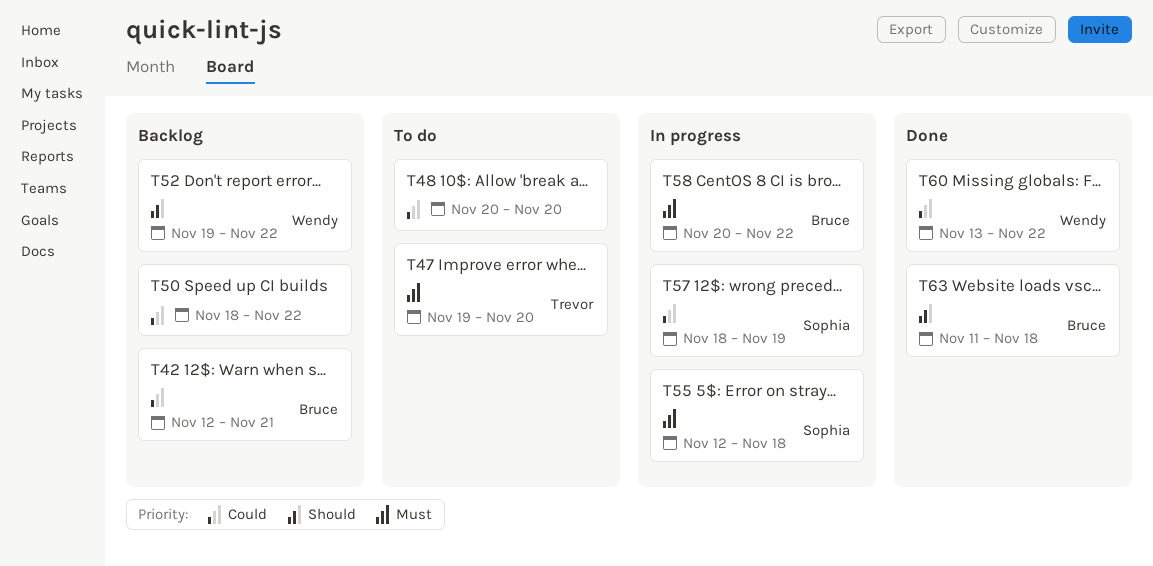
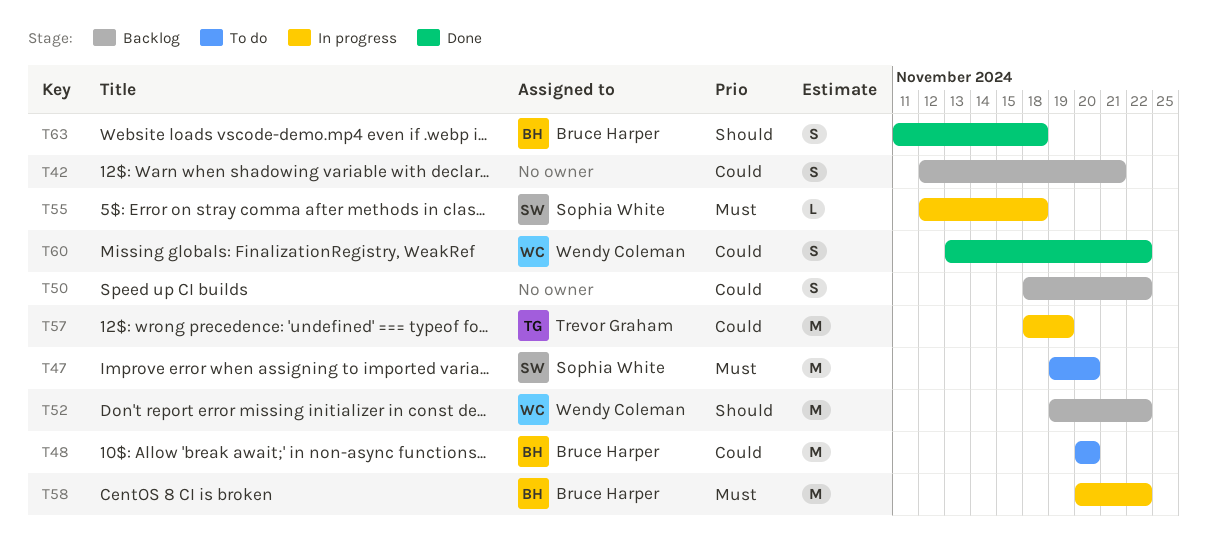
T42, owner: Bruce Harper -> none
T47, owner: Trevor Graham -> Sophia White
T48, owner: none -> Bruce Harper
T57, owner: Sophia White -> Trevor Graham

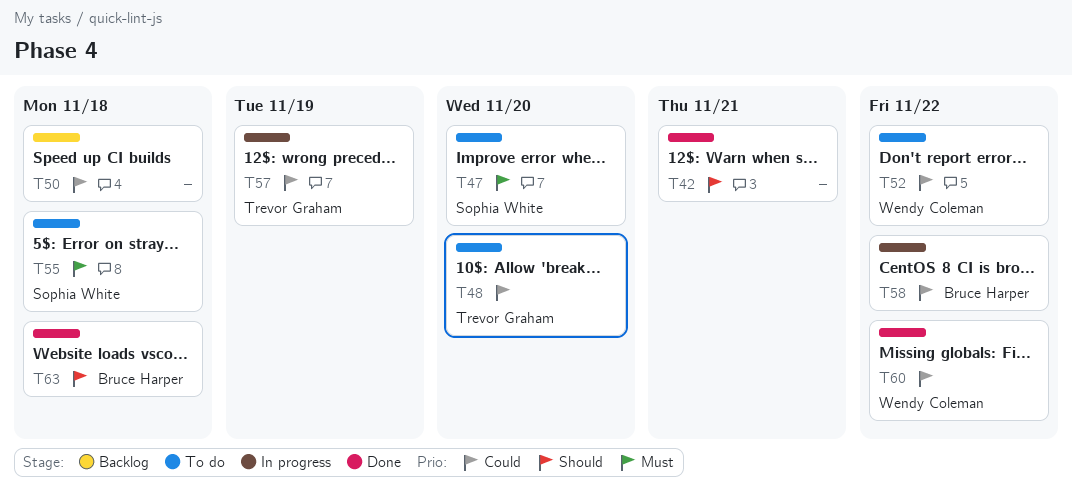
T42, status: Backlog -> Done
T42, priority: Could -> Should
T48, owner: Bruce Harper -> Trevor Graham
T50, due: Nov 22 -> Nov 18
T52, status: Backlog -> To do
T52, priority: Should -> Could
T55, status: In progress -> To do
T58, priority: Must -> Could

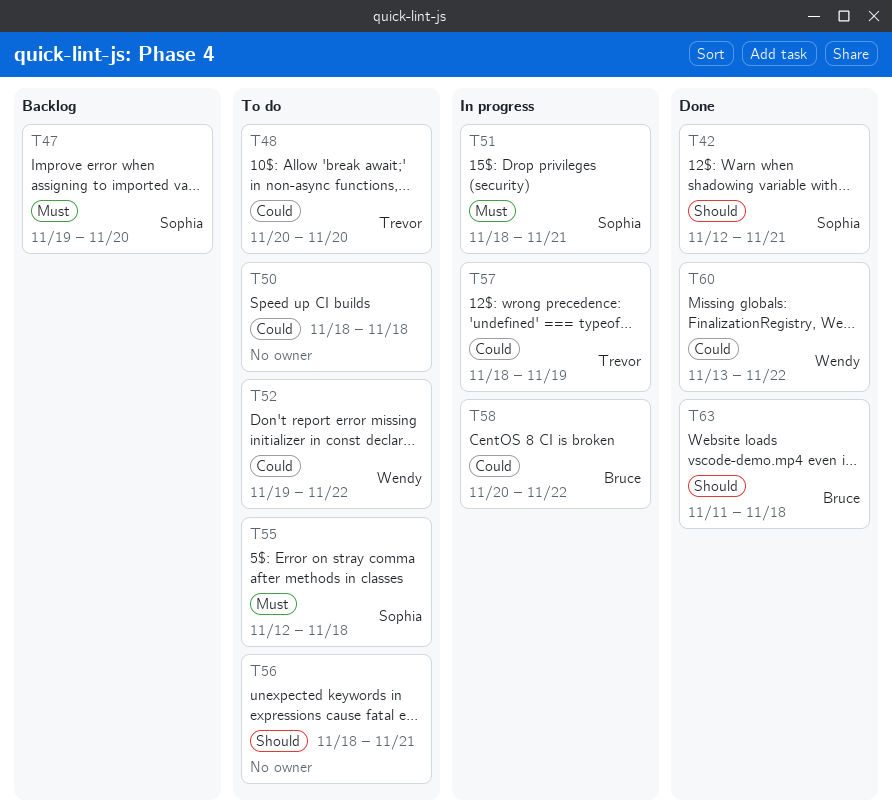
T42, owner: none -> Sophia White
T47, status: To do -> Backlog
T50, status: Backlog -> To do
T51: none -> present
T56: none -> present

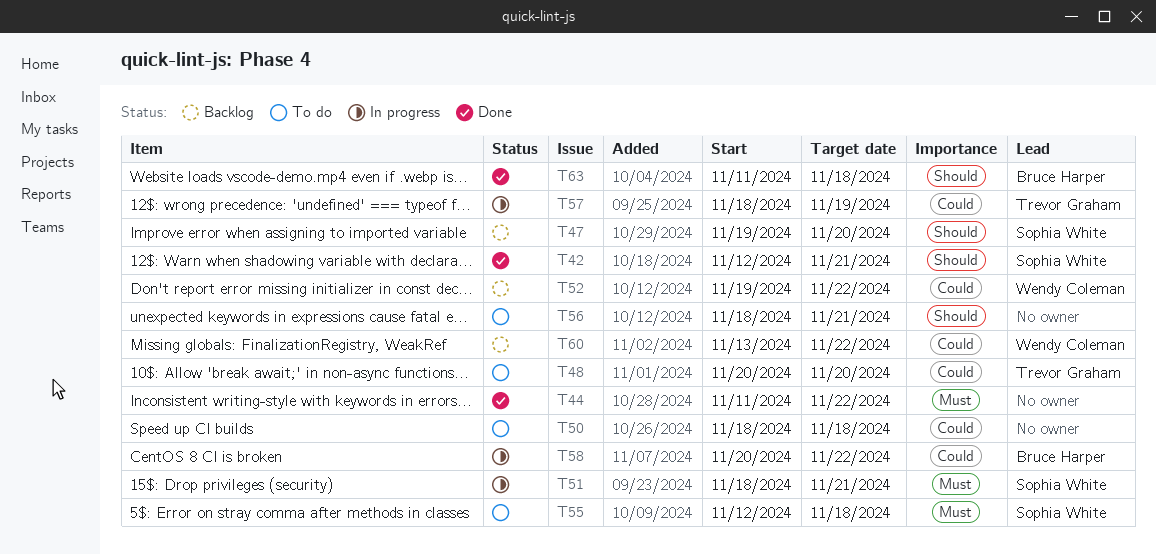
T44: none -> present
T47, priority: Must -> Should
T52, status: To do -> Backlog
T60, status: Done -> Backlog

